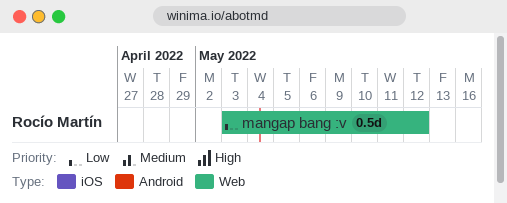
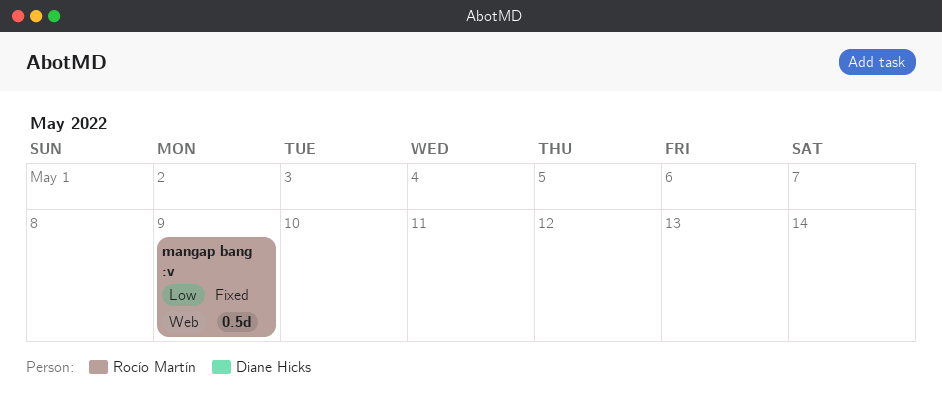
mangap bang :v, due: May 12 -> May 9

